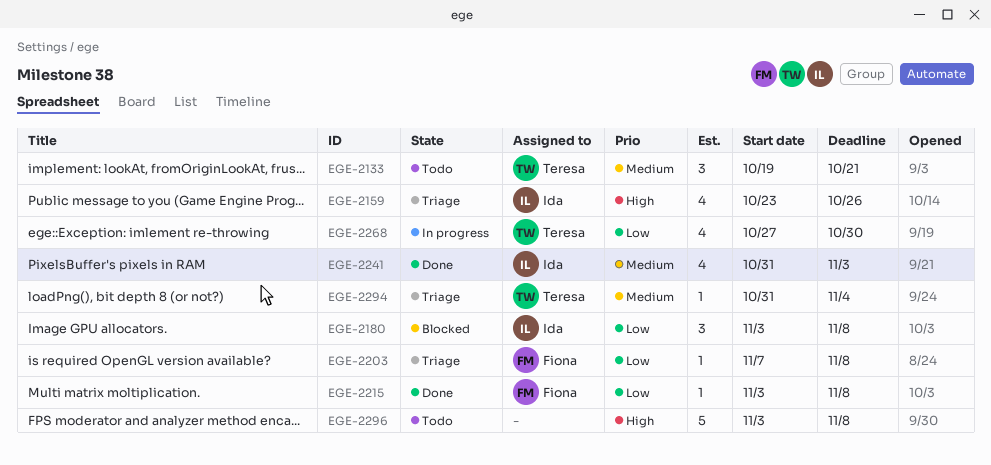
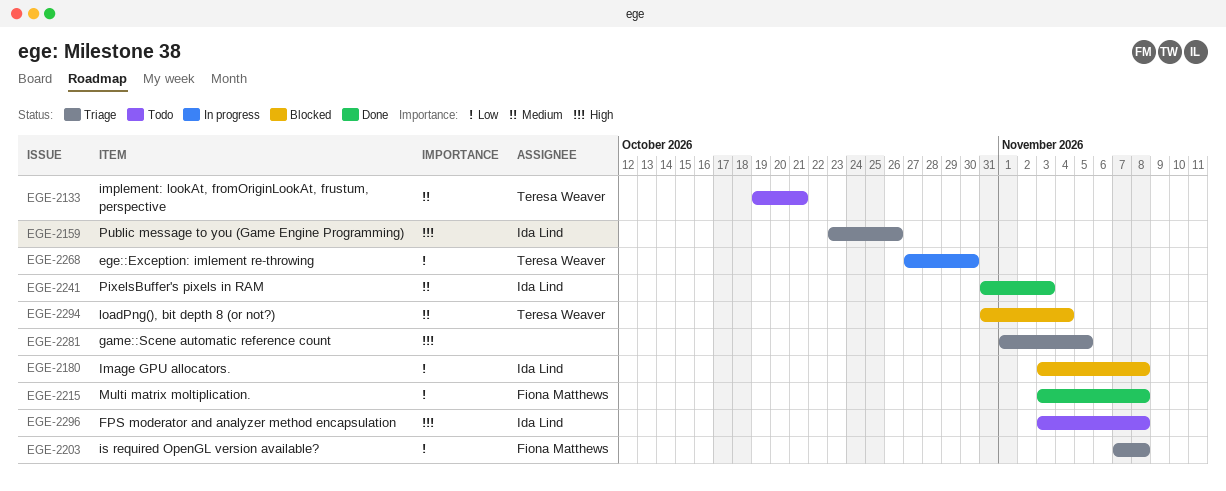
EGE-2281: none -> present
EGE-2294, status: Triage -> Blocked
EGE-2296, owner: none -> Ida Lind

